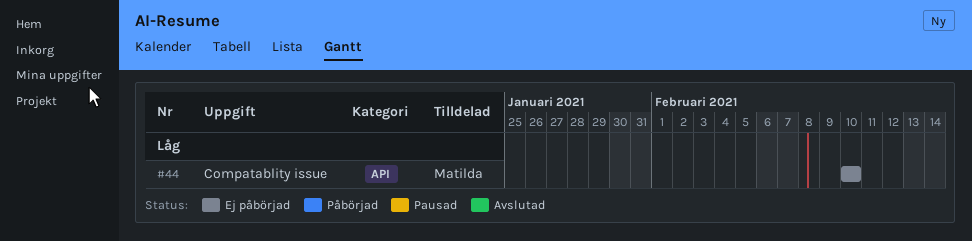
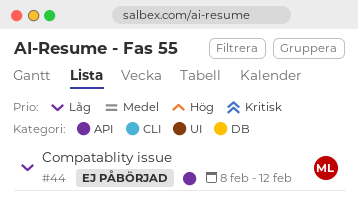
#44, start: Feb 10 -> Feb 8
#44, due: Feb 10 -> Feb 12

